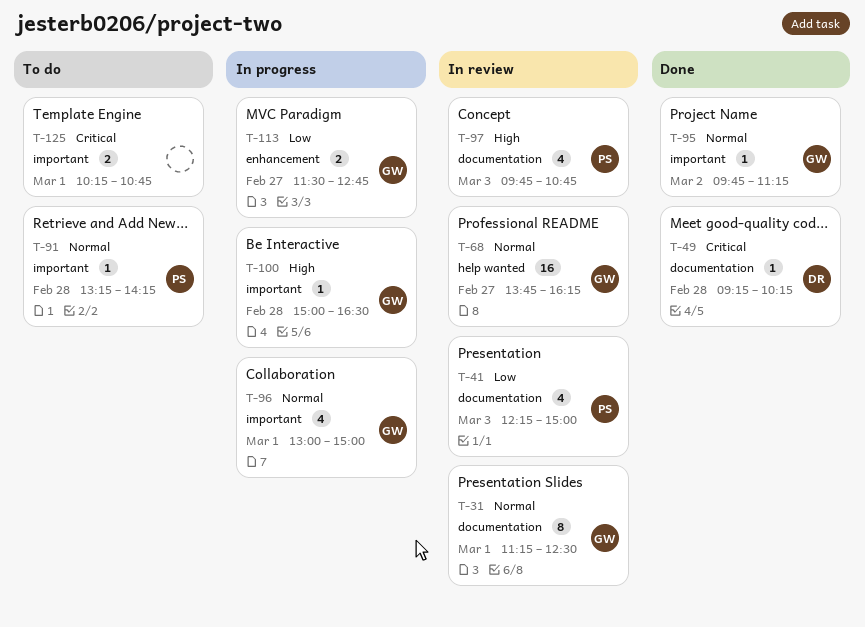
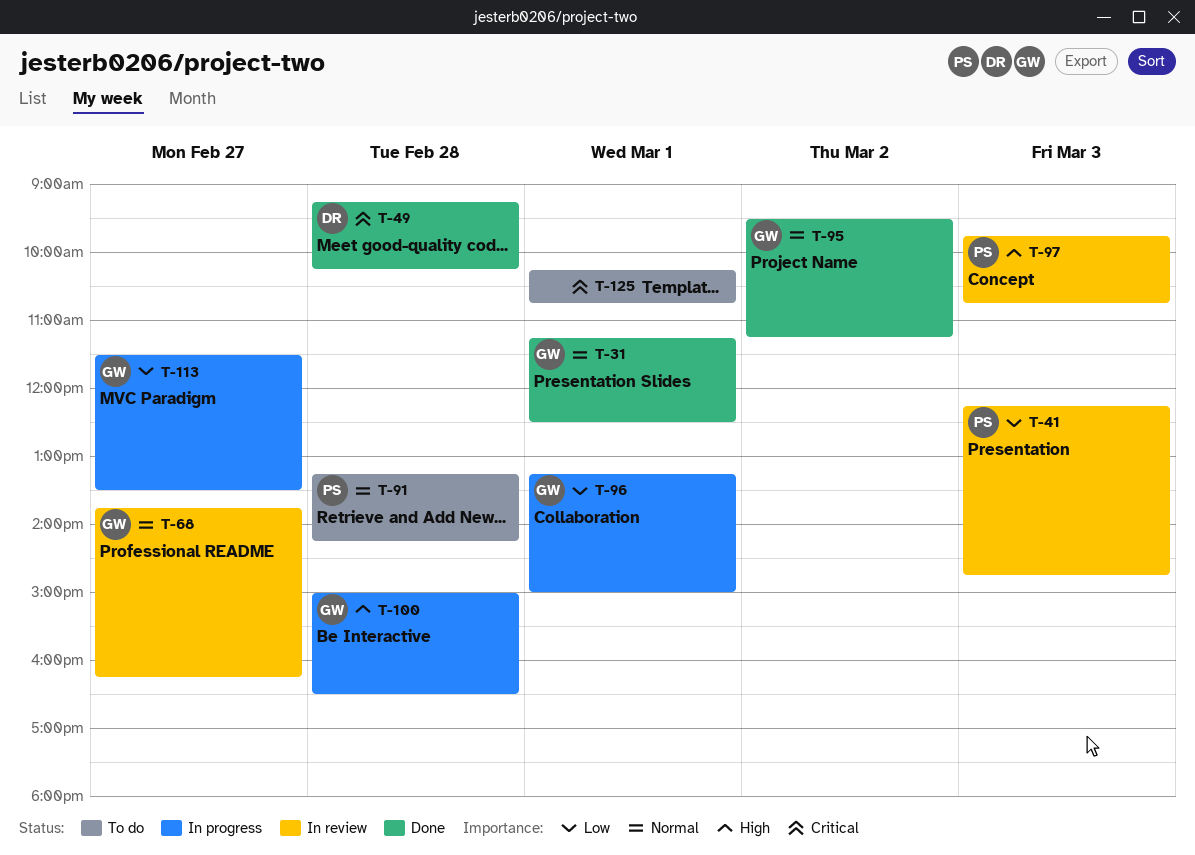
T-31, status: In review -> Done
T-41, ends: 15:00 -> 14:45
T-95, begins: 09:45 -> 09:30
T-96, priority: Normal -> Low
T-96, begins: 13:00 -> 13:15
T-113, ends: 12:45 -> 13:30

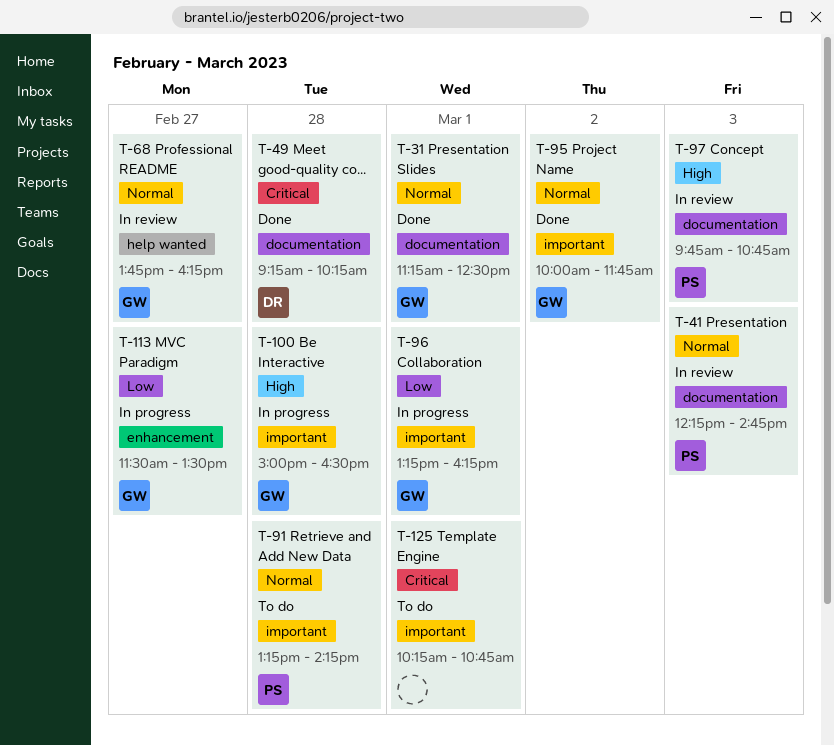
T-41, priority: Low -> Normal
T-95, begins: 09:30 -> 10:00
T-95, ends: 11:15 -> 11:45
T-96, ends: 15:00 -> 16:15

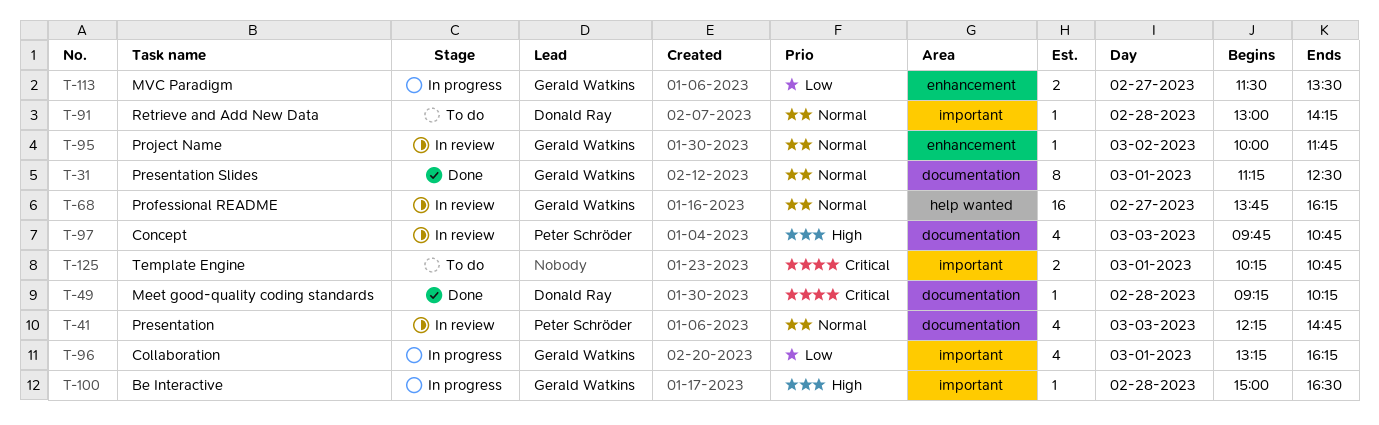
T-91, owner: Peter Schröder -> Donald Ray
T-91, begins: 13:15 -> 13:00
T-95, status: Done -> In review
T-95, label: important -> enhancement

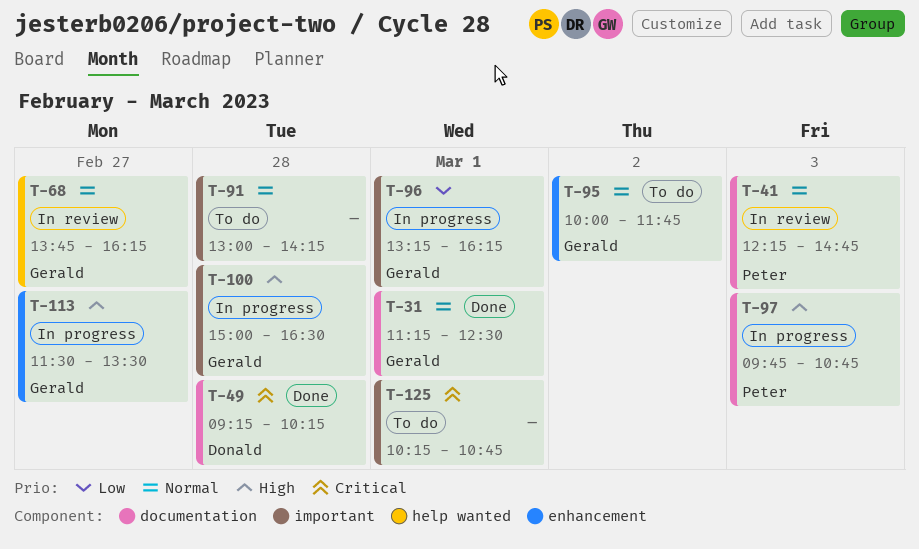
T-91, owner: Donald Ray -> none
T-95, status: In review -> To do
T-97, status: In review -> In progress
T-113, priority: Low -> High

